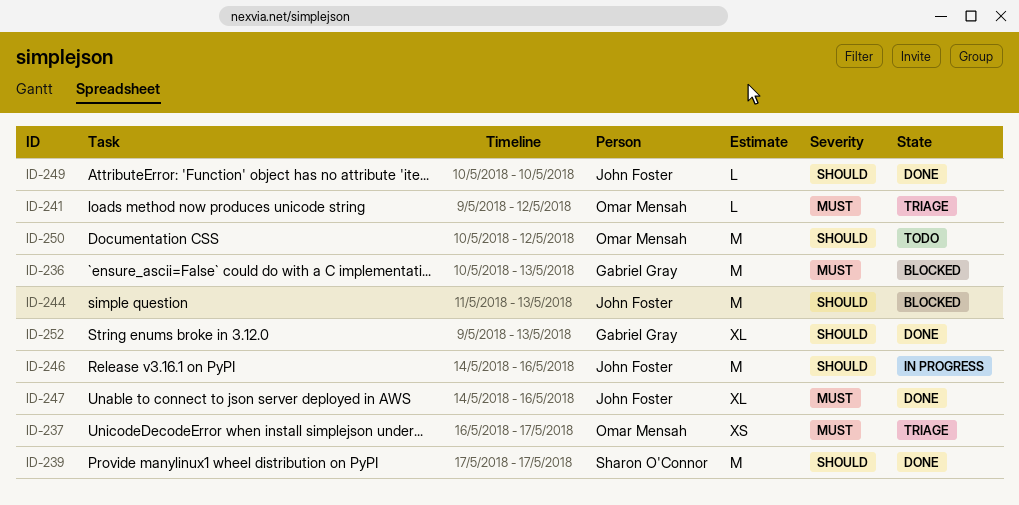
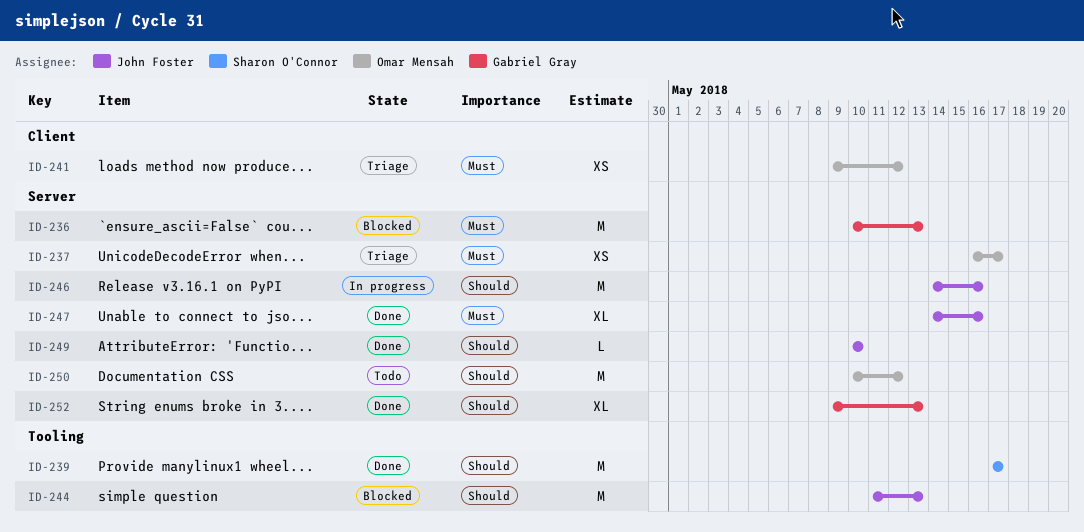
ID-241, estimate: L -> XS

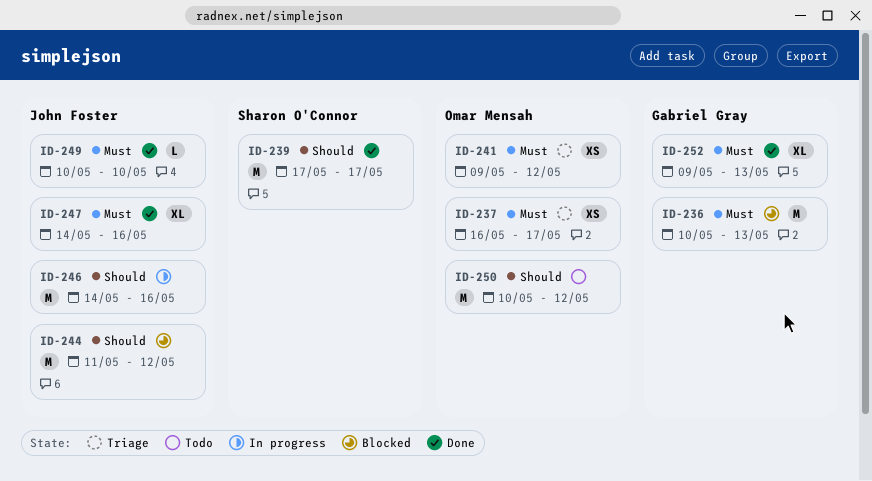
ID-244, due: May 13 -> May 12
ID-249, priority: Should -> Must
ID-252, priority: Should -> Must

